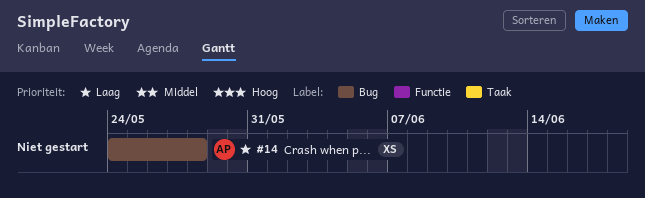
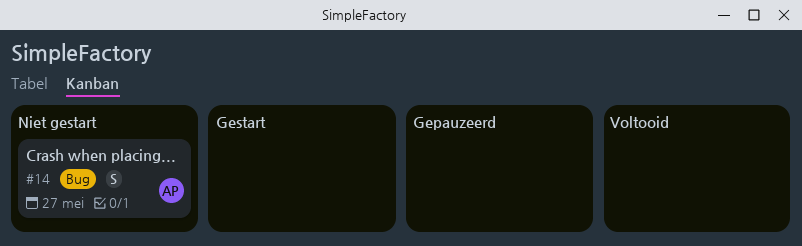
#14, estimate: XS -> S
#14, due: May 28 -> May 27

